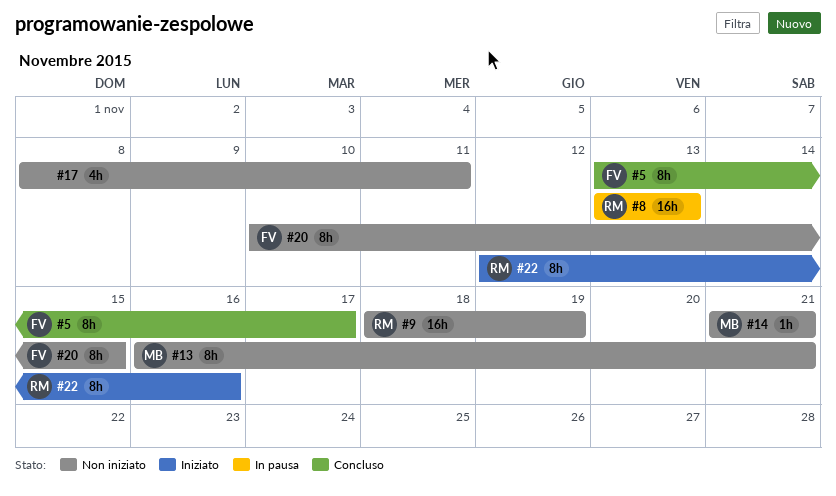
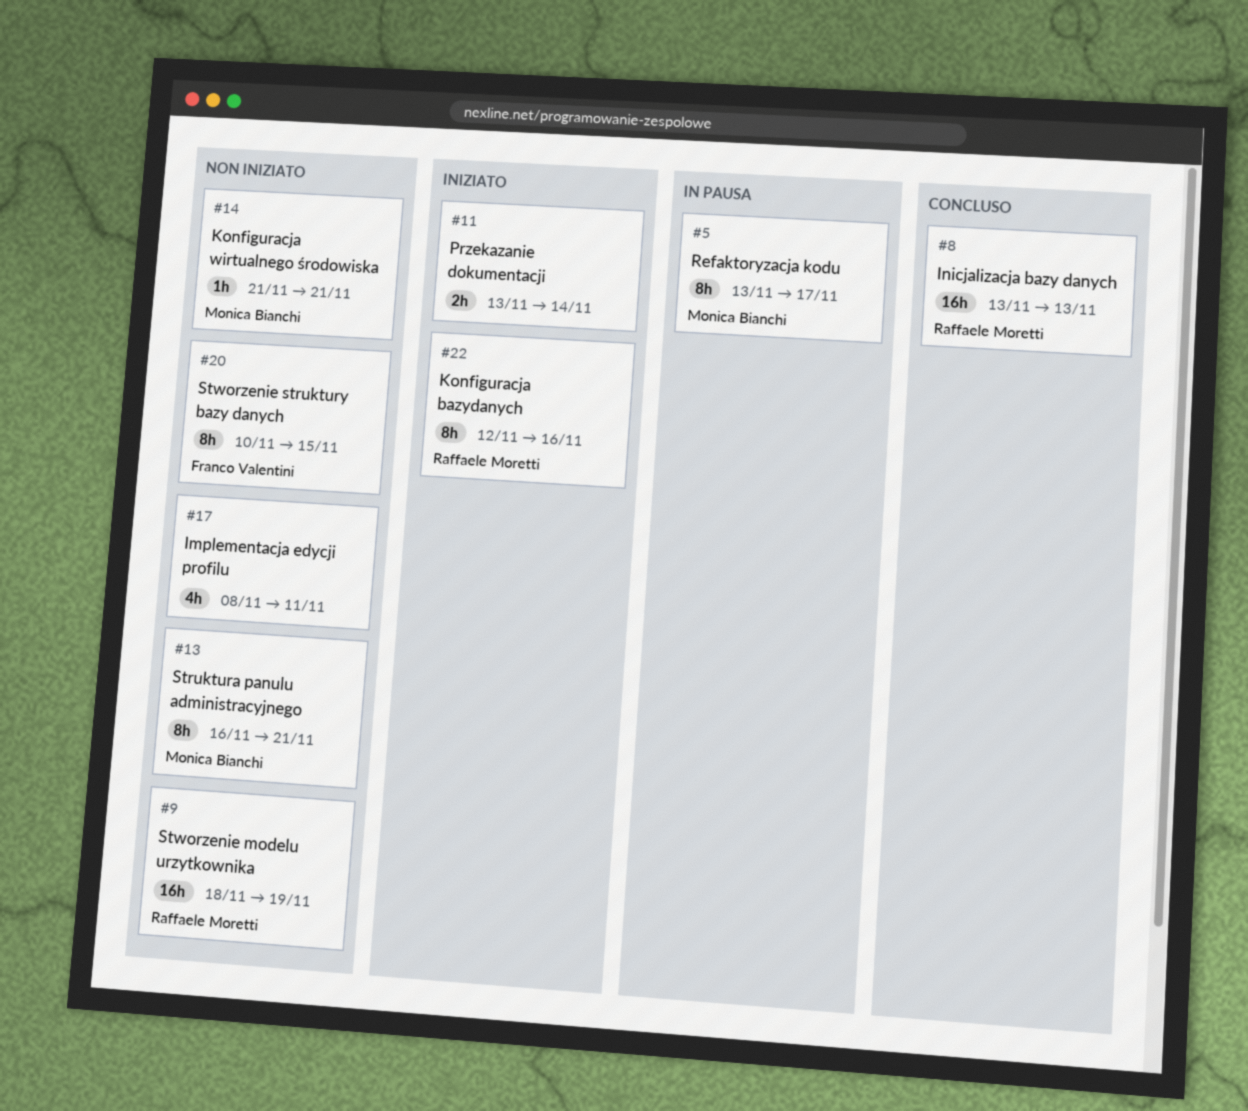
#5, status: Concluso -> In pausa
#5, owner: Franco Valentini -> Monica Bianchi
#8, status: In pausa -> Concluso
#11: none -> present

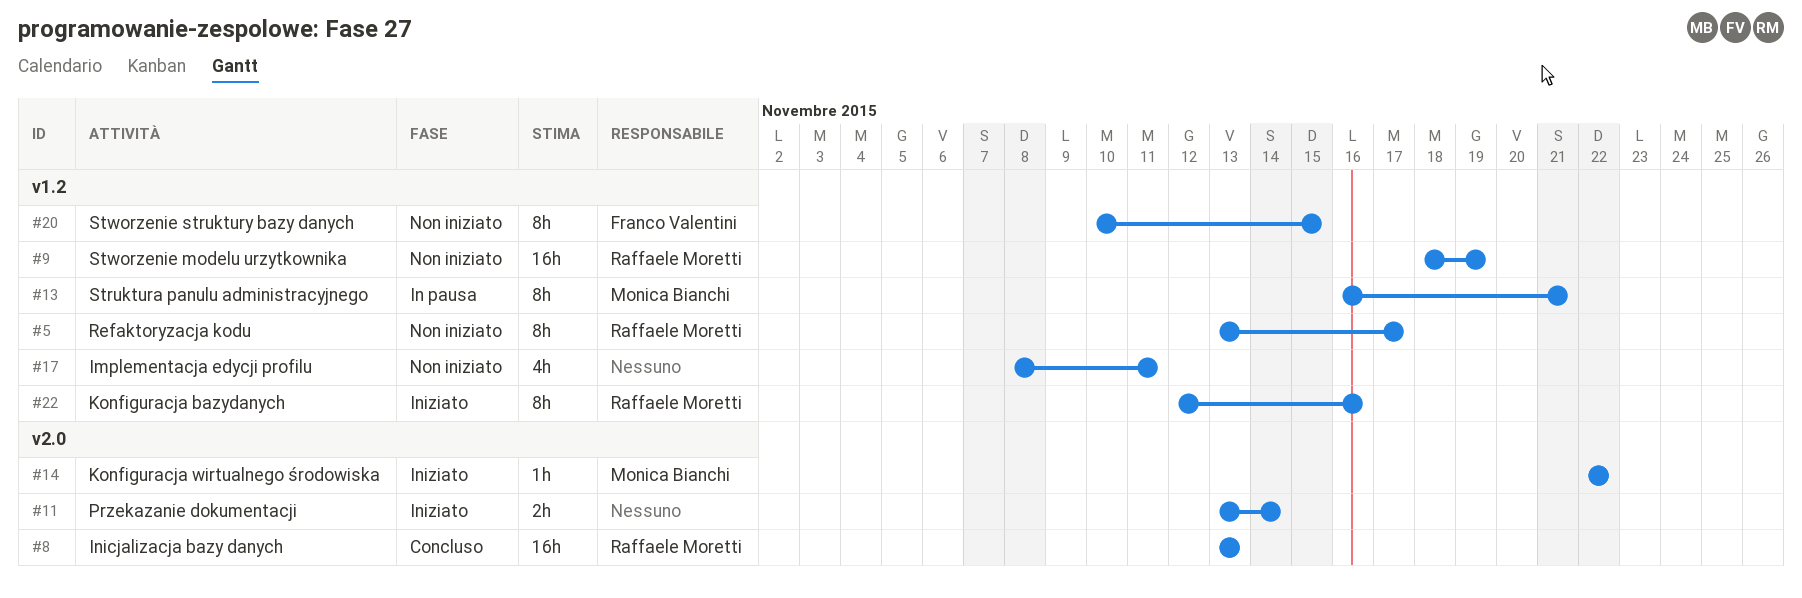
#5, status: In pausa -> Non iniziato
#5, owner: Monica Bianchi -> Raffaele Moretti
#13, status: Non iniziato -> In pausa
#14, status: Non iniziato -> Iniziato
#14, start: Nov 21 -> Nov 22
#14, due: Nov 21 -> Nov 22

